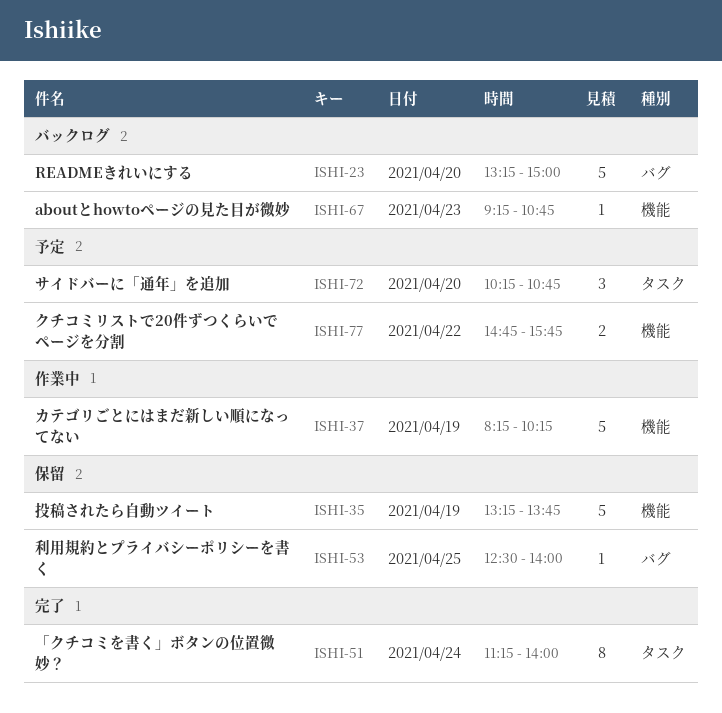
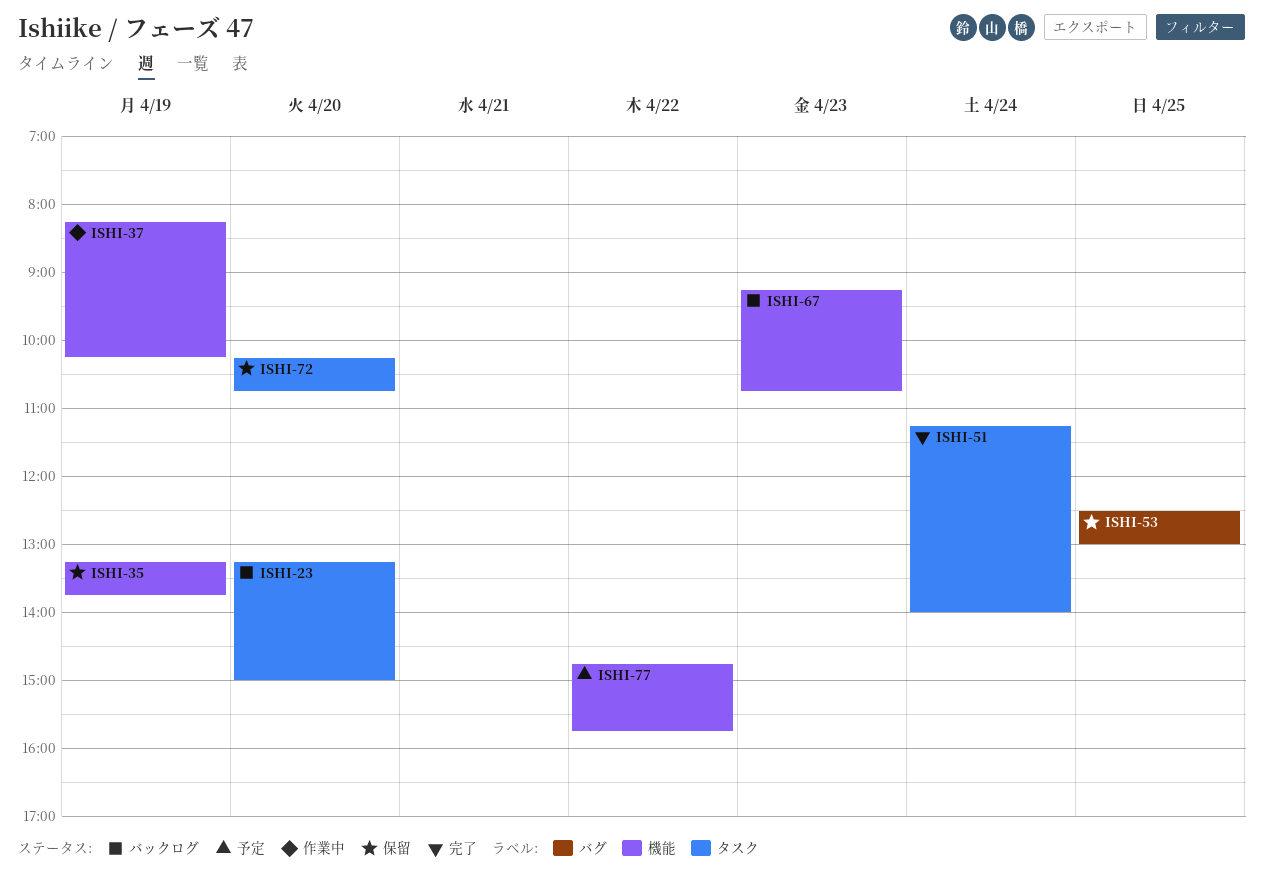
ISHI-23, label: バグ -> タスク
ISHI-53, ends: 14:00 -> 13:00
ISHI-72, status: 予定 -> 保留

